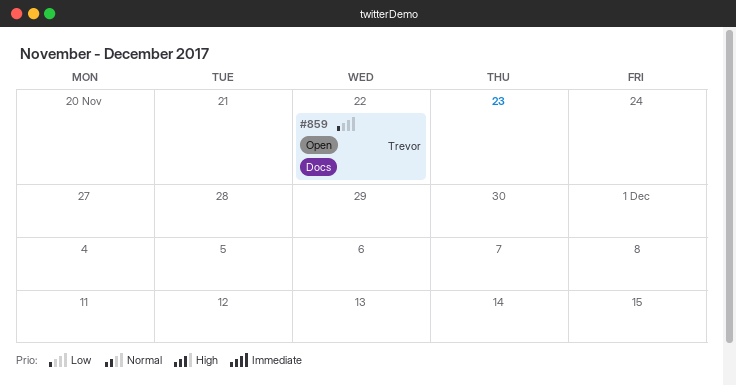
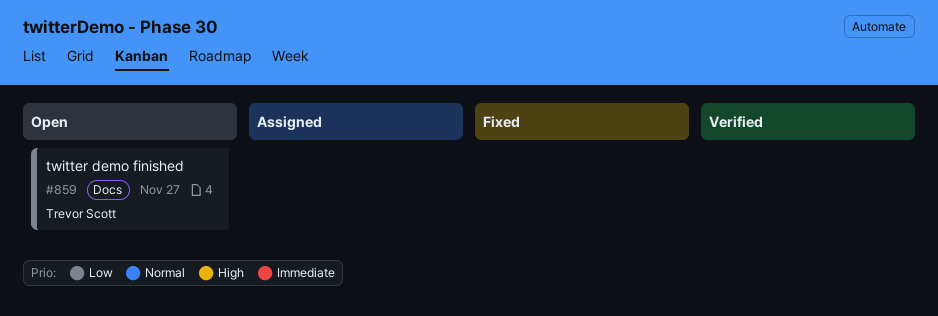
#859, due: Nov 22 -> Nov 27

